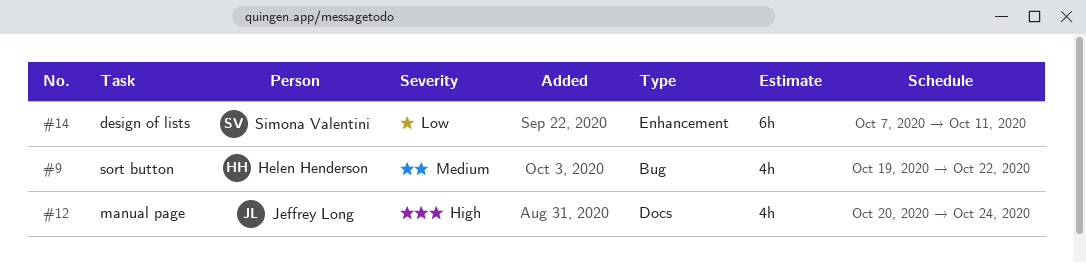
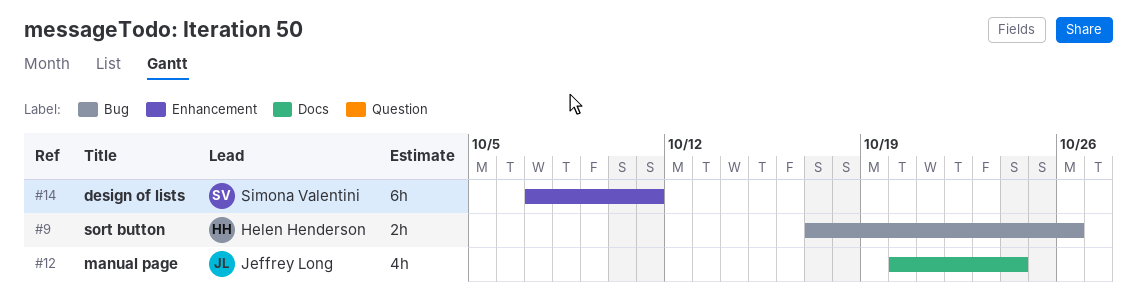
#9, estimate: 4h -> 2h
#9, start: Oct 19 -> Oct 17
#9, due: Oct 22 -> Oct 26

